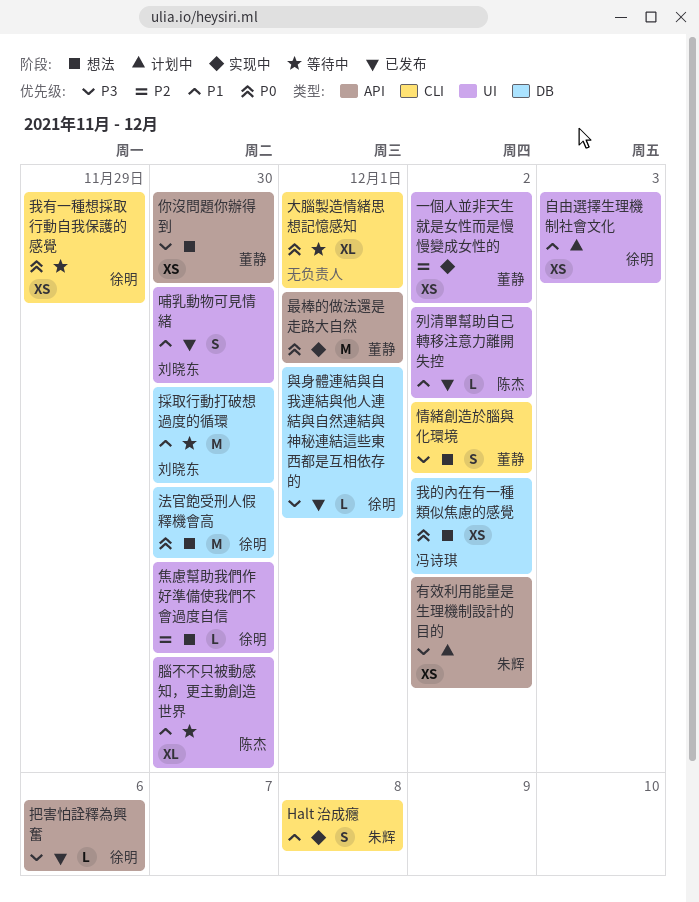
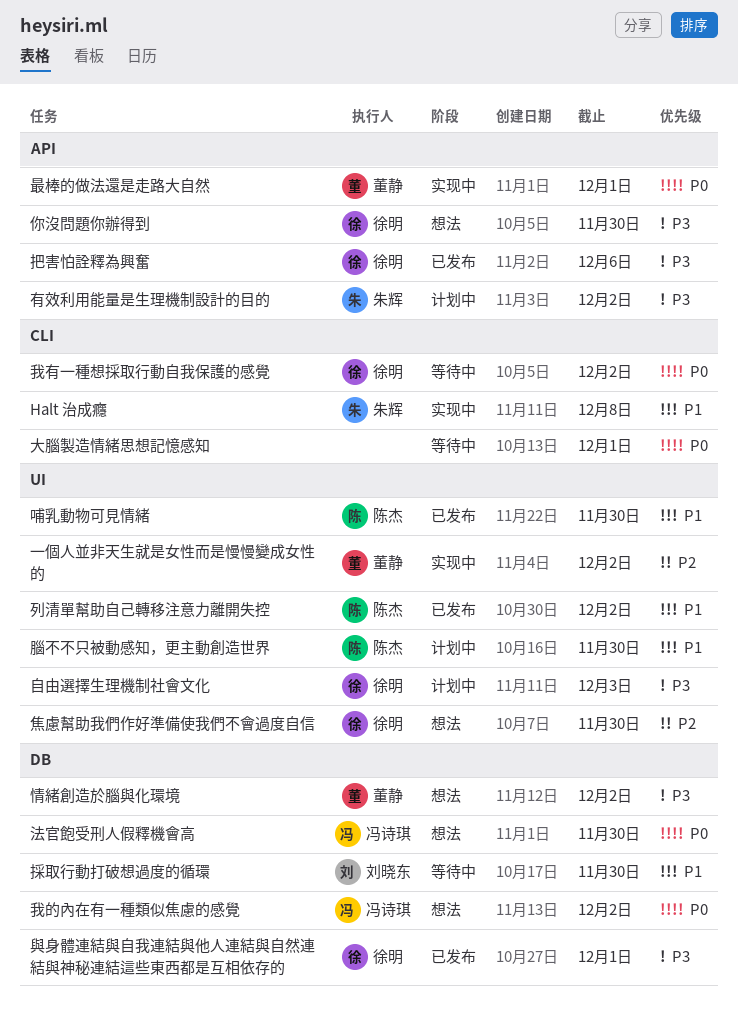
你沒問題你辦得到, owner: 董静 -> 徐明
哺乳動物可見情緒, owner: 刘晓东 -> 陈杰
情緒創造於腦與化環境, label: CLI -> DB
我有一種想採取行動自我保護的感覺, due: Nov 29 -> Dec 2
法官飽受刑人假釋機會高, owner: 徐明 -> 冯诗琪
腦不不只被動感知，更主動創造世界, status: 等待中 -> 计划中
自由選擇生理機制社會文化, priority: P1 -> P3

